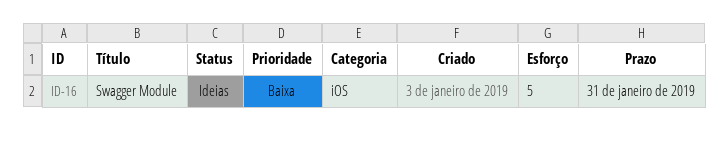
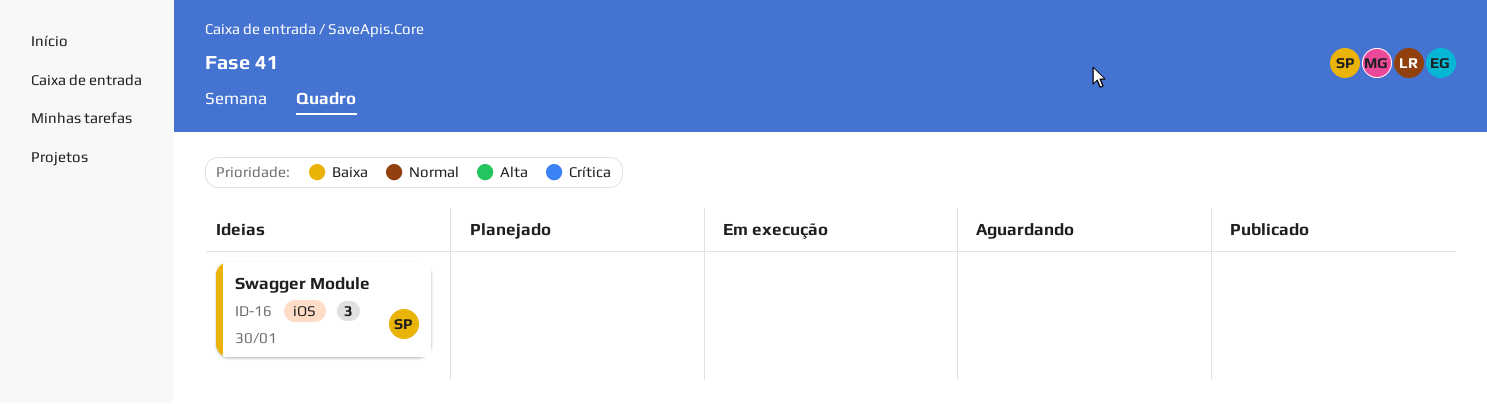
ID-16, estimate: 5 -> 3
ID-16, due: Jan 31 -> Jan 30

